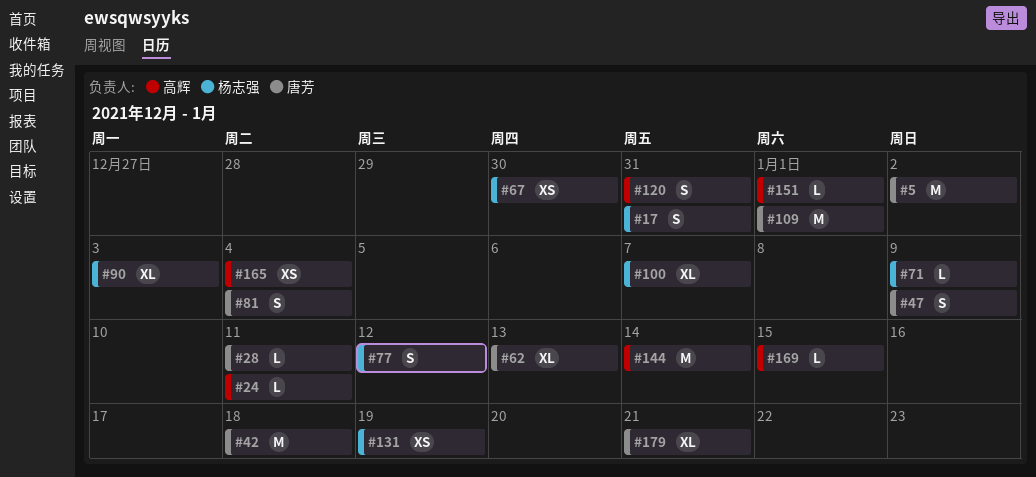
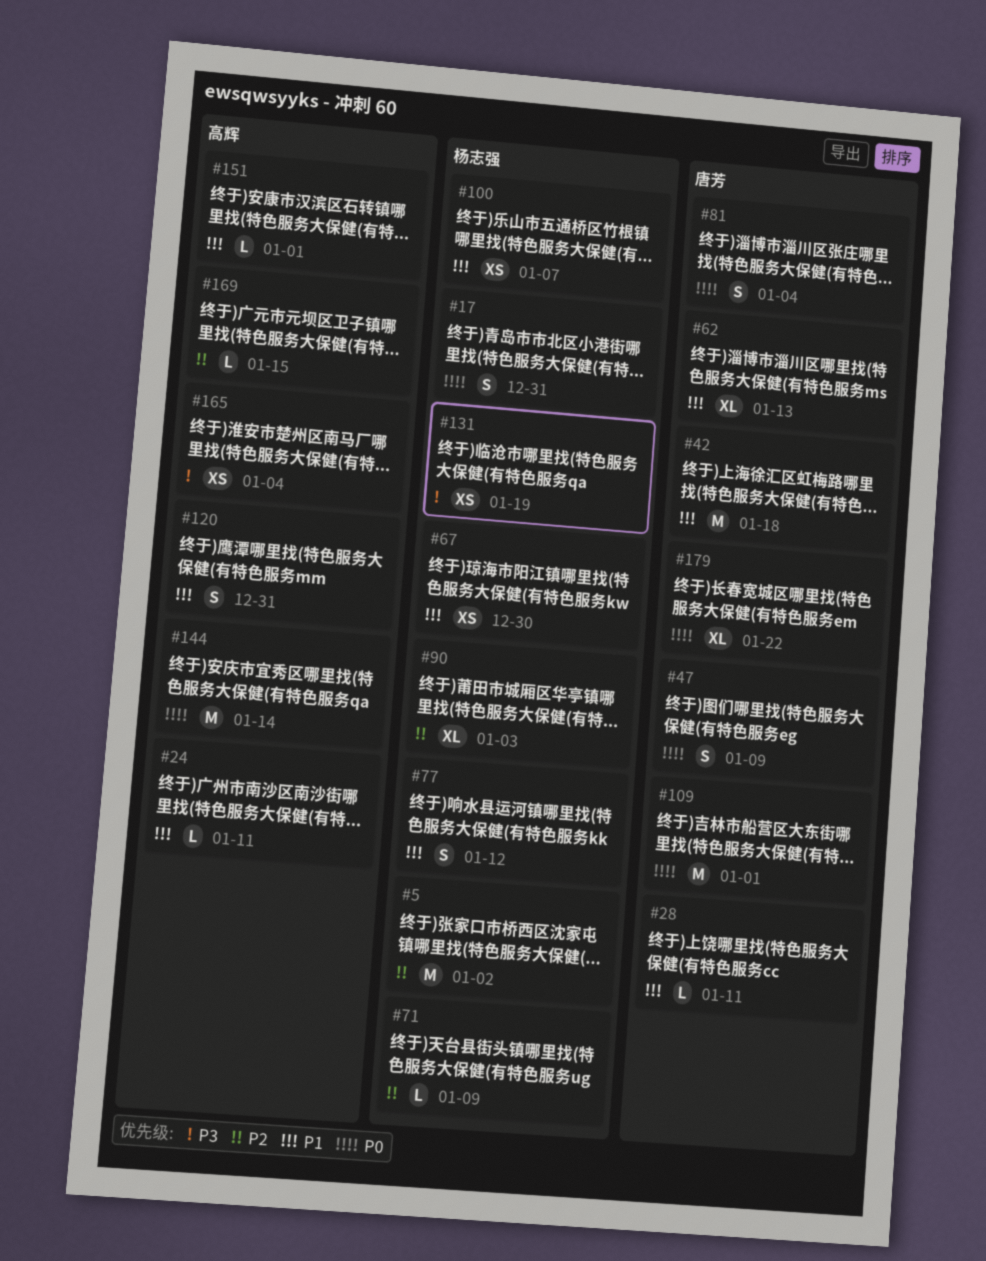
#5, owner: 唐芳 -> 杨志强
#100, estimate: XL -> XS
#179, due: Jan 21 -> Jan 22

